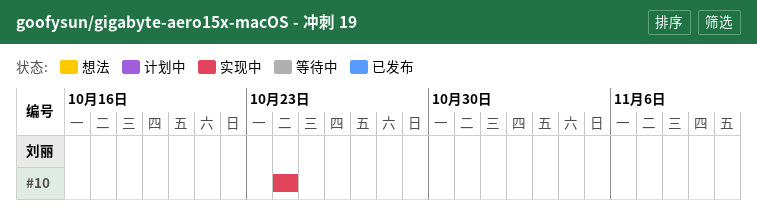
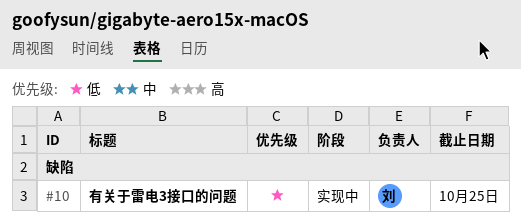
#10, due: Oct 24 -> Oct 25

